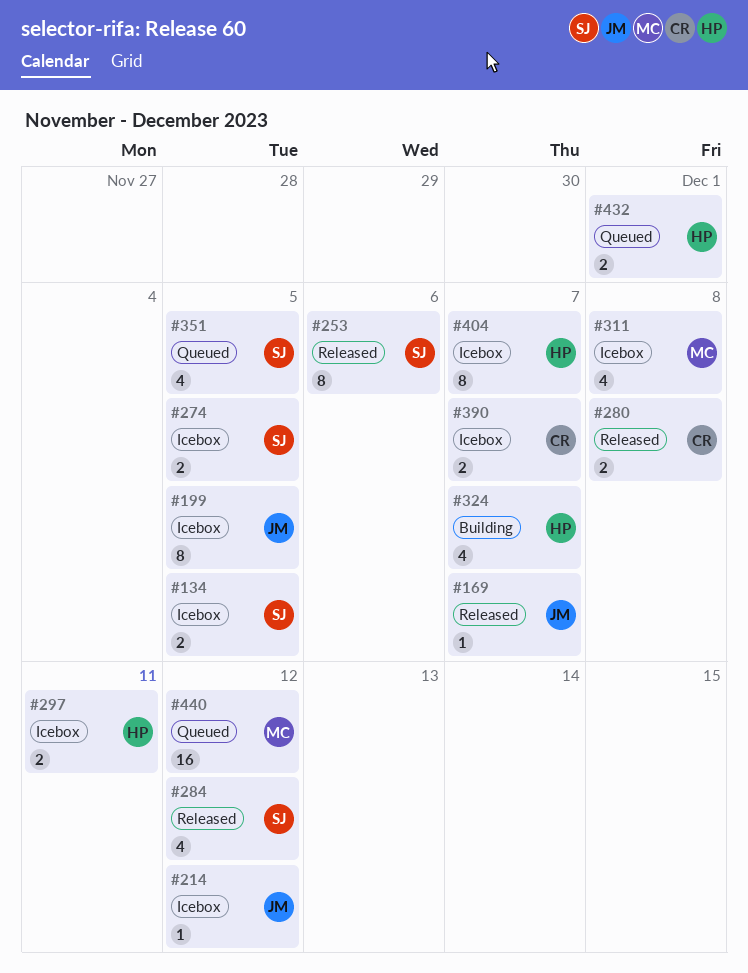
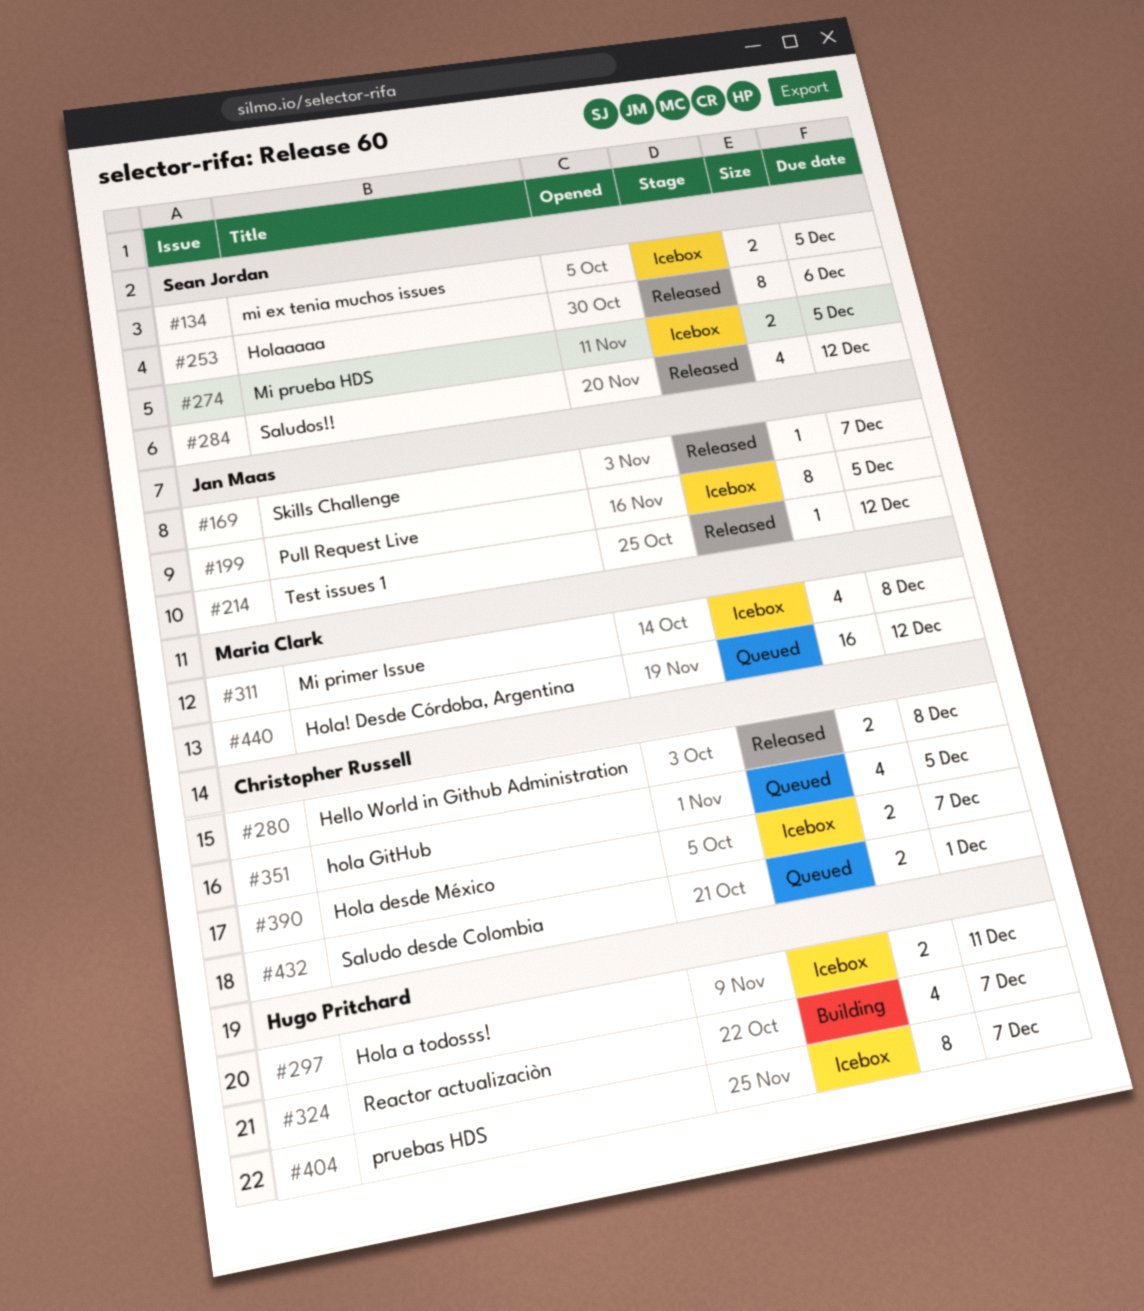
#214, status: Icebox -> Released
#351, owner: Sean Jordan -> Christopher Russell
#432, owner: Hugo Pritchard -> Christopher Russell

